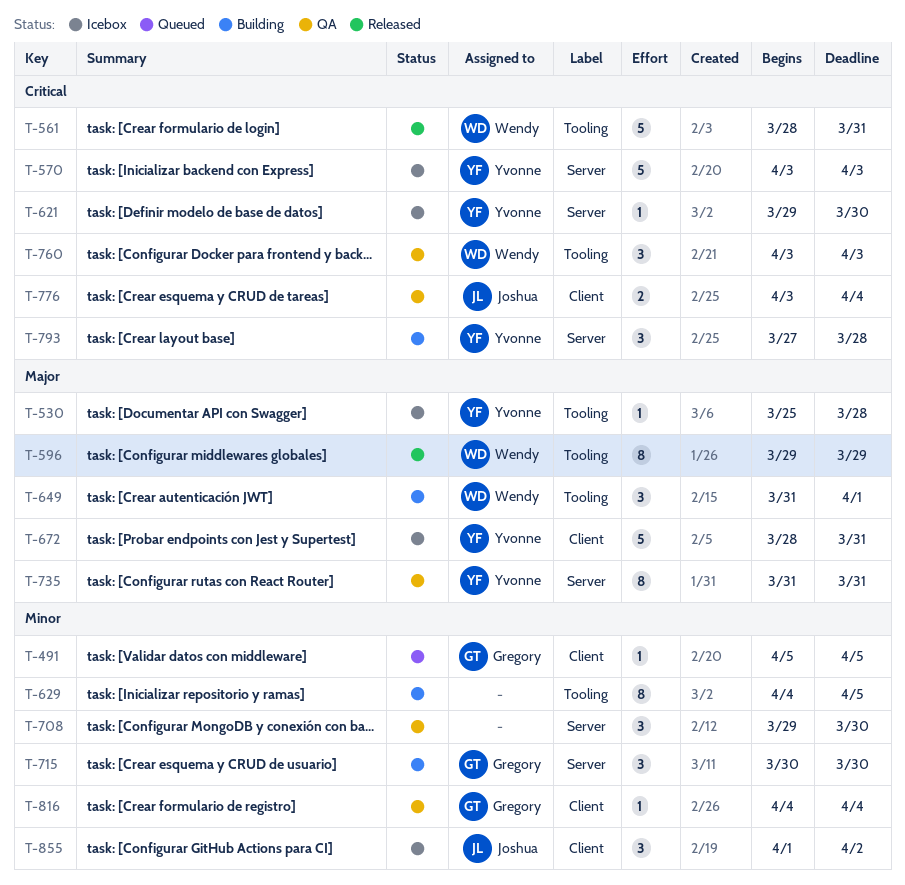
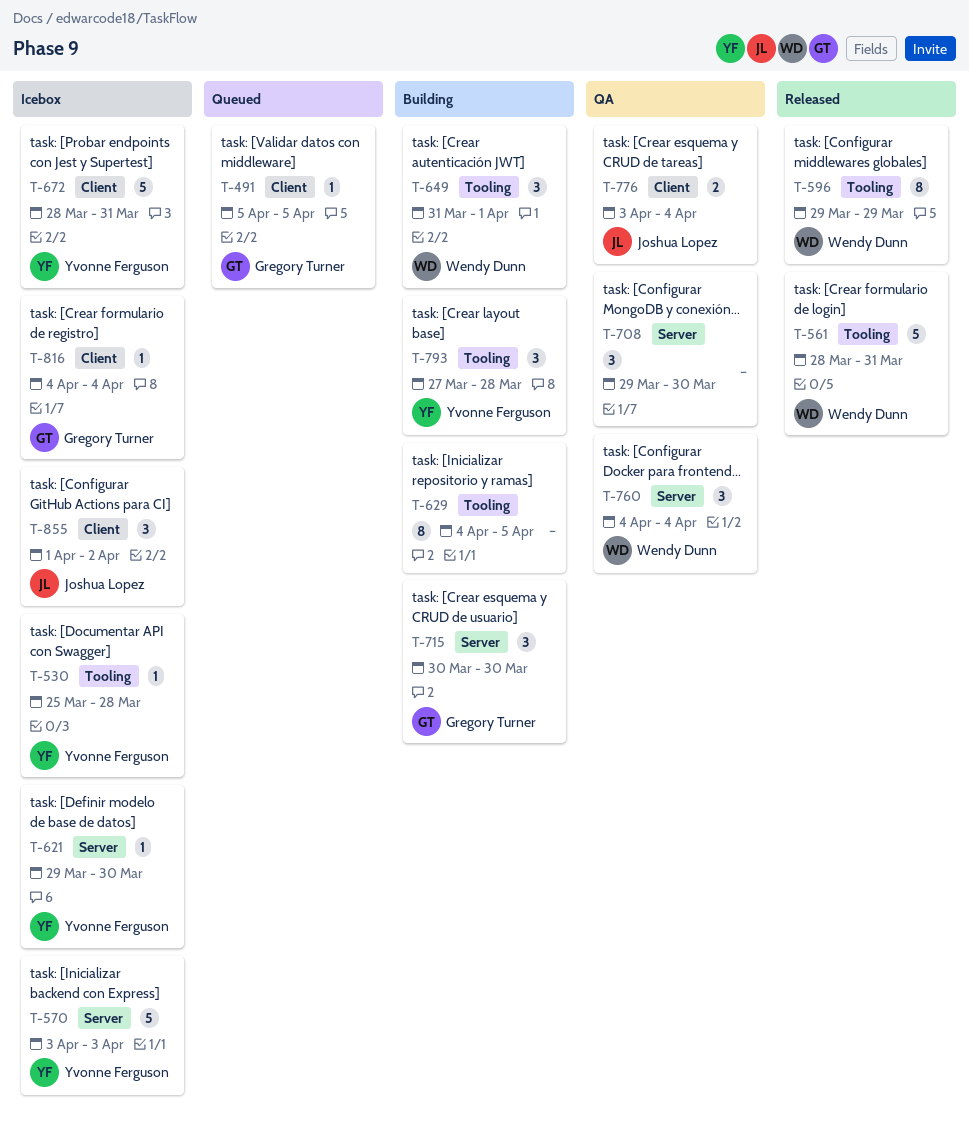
T-735: present -> none
T-760, label: Tooling -> Server
T-760, start: Apr 3 -> Apr 4
T-760, due: Apr 3 -> Apr 4
T-793, label: Server -> Tooling
T-816, status: QA -> Icebox

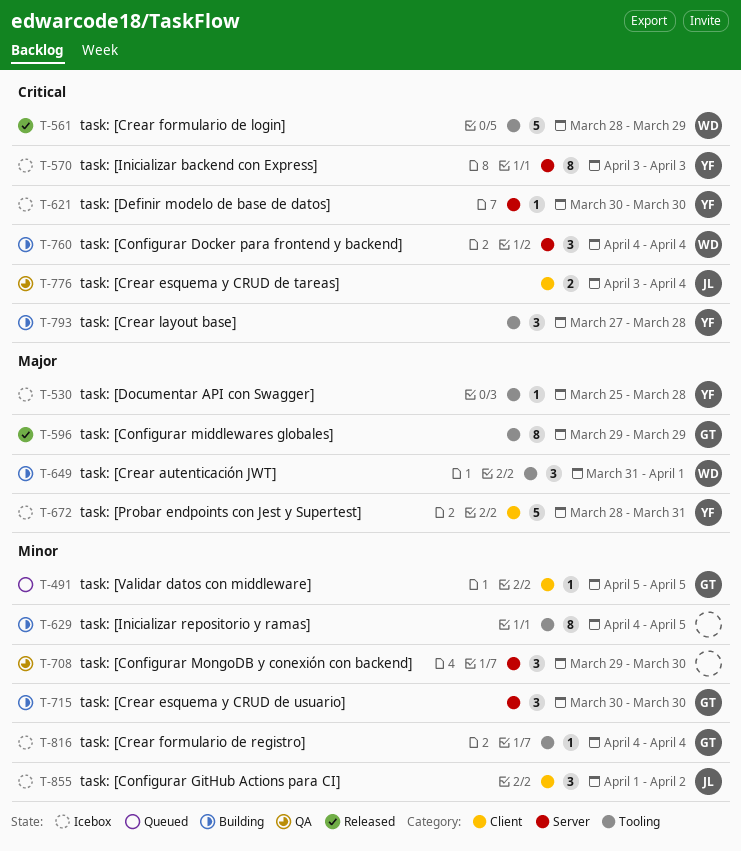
T-561, due: Mar 31 -> Mar 29
T-570, estimate: 5 -> 8
T-596, owner: Wendy Dunn -> Gregory Turner
T-621, start: Mar 29 -> Mar 30
T-760, status: QA -> Building
T-816, label: Client -> Tooling

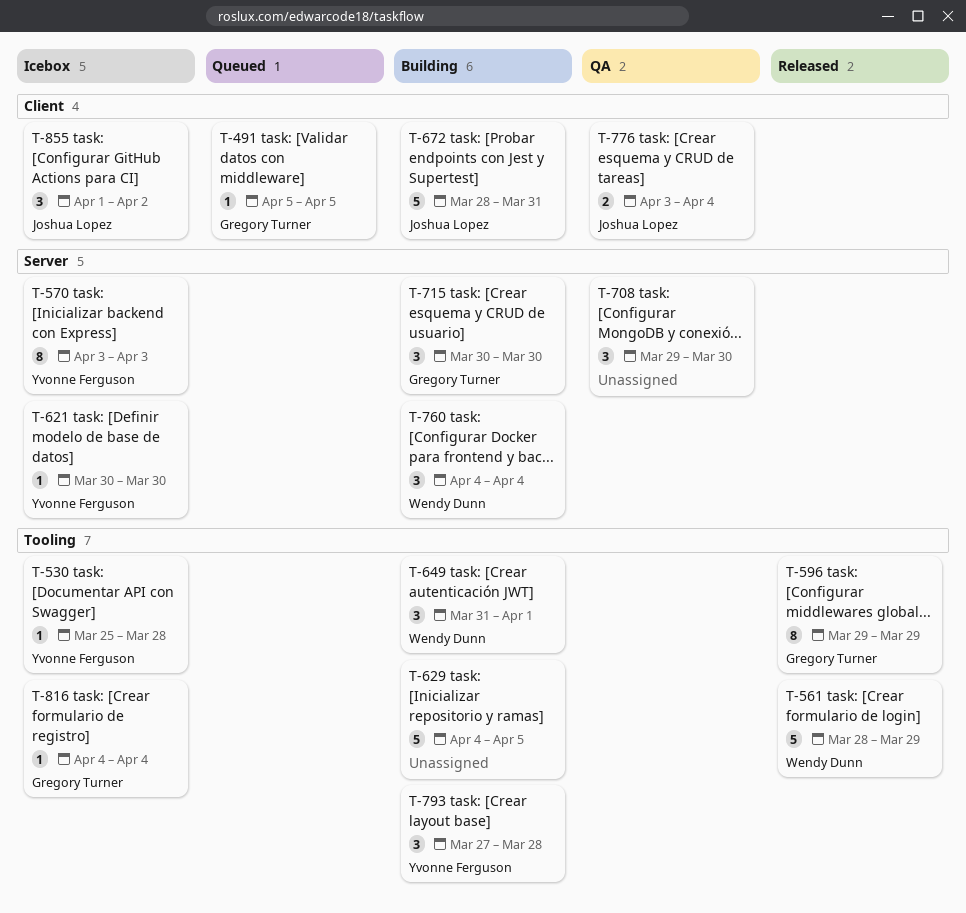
T-629, estimate: 8 -> 5
T-672, status: Icebox -> Building
T-672, owner: Yvonne Ferguson -> Joshua Lopez

